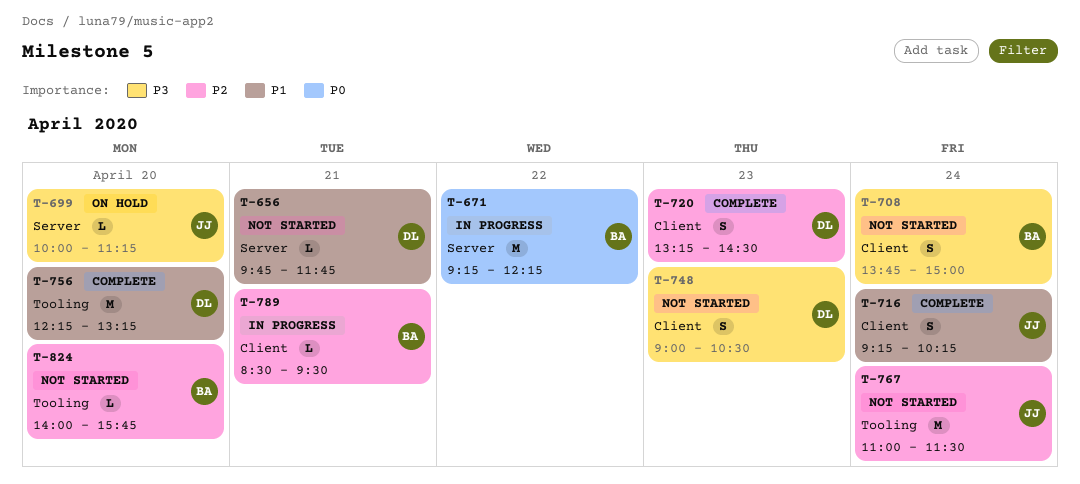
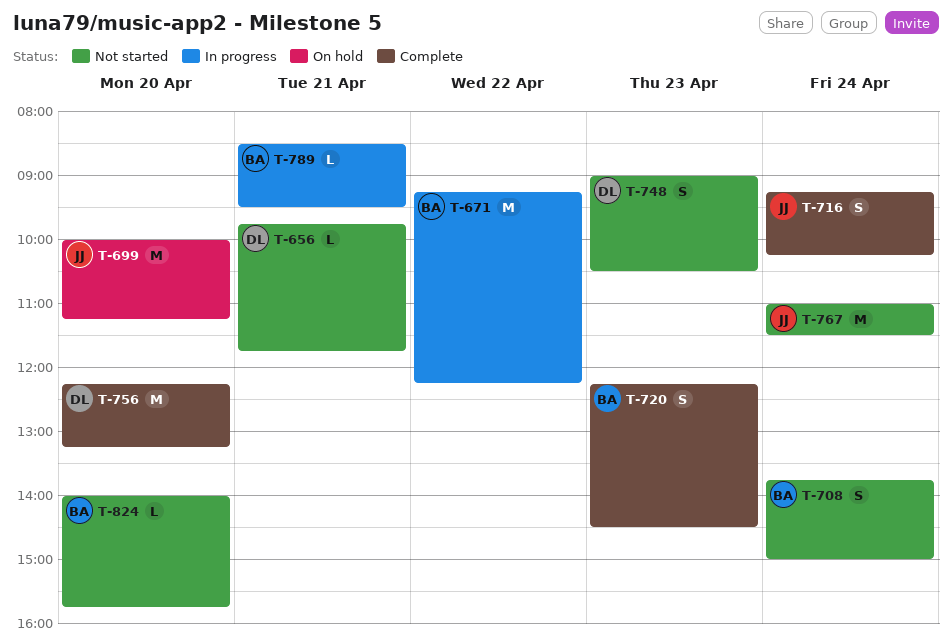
T-699, estimate: L -> M
T-720, owner: DL -> BA
T-720, begins: 13:15 -> 12:15

